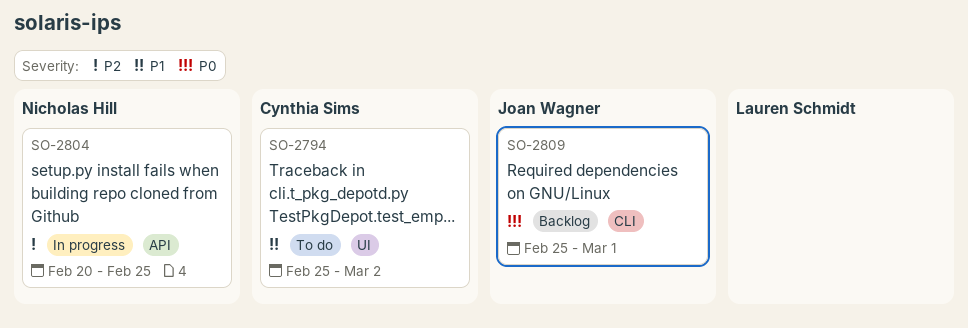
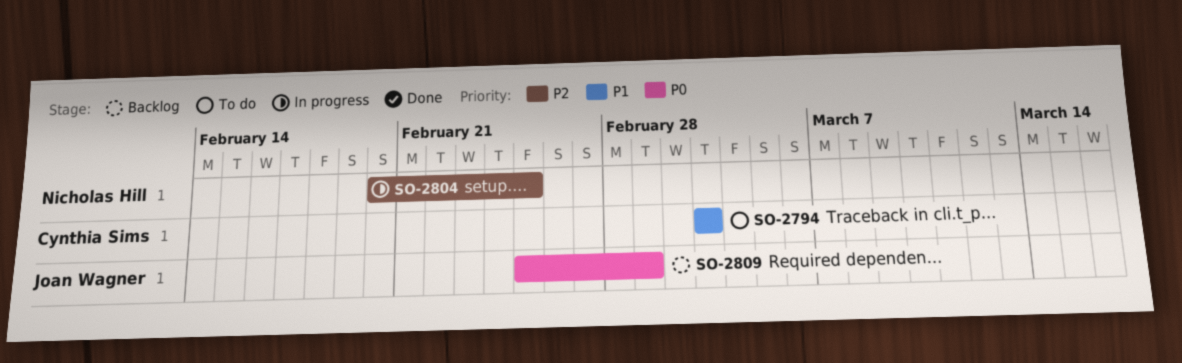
SO-2794, start: Feb 25 -> Mar 3
SO-2794, due: Mar 2 -> Mar 3

